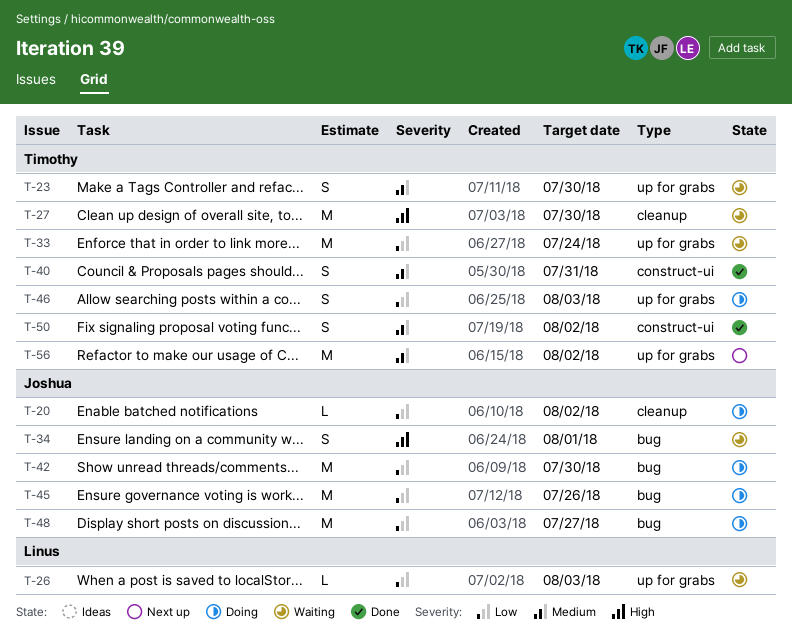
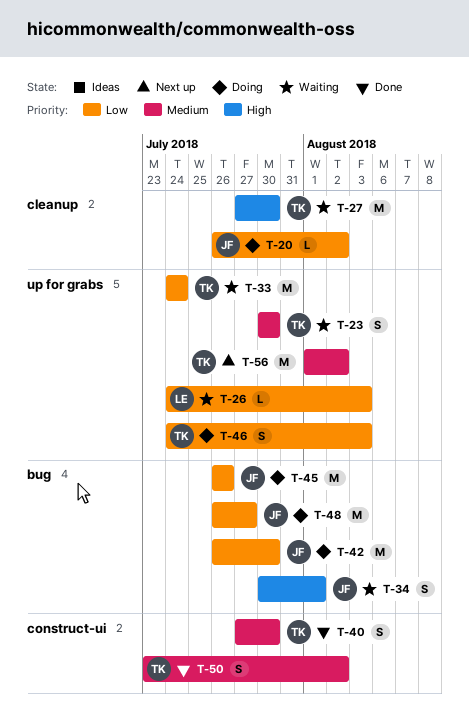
T-40, due: Jul 31 -> Jul 30

